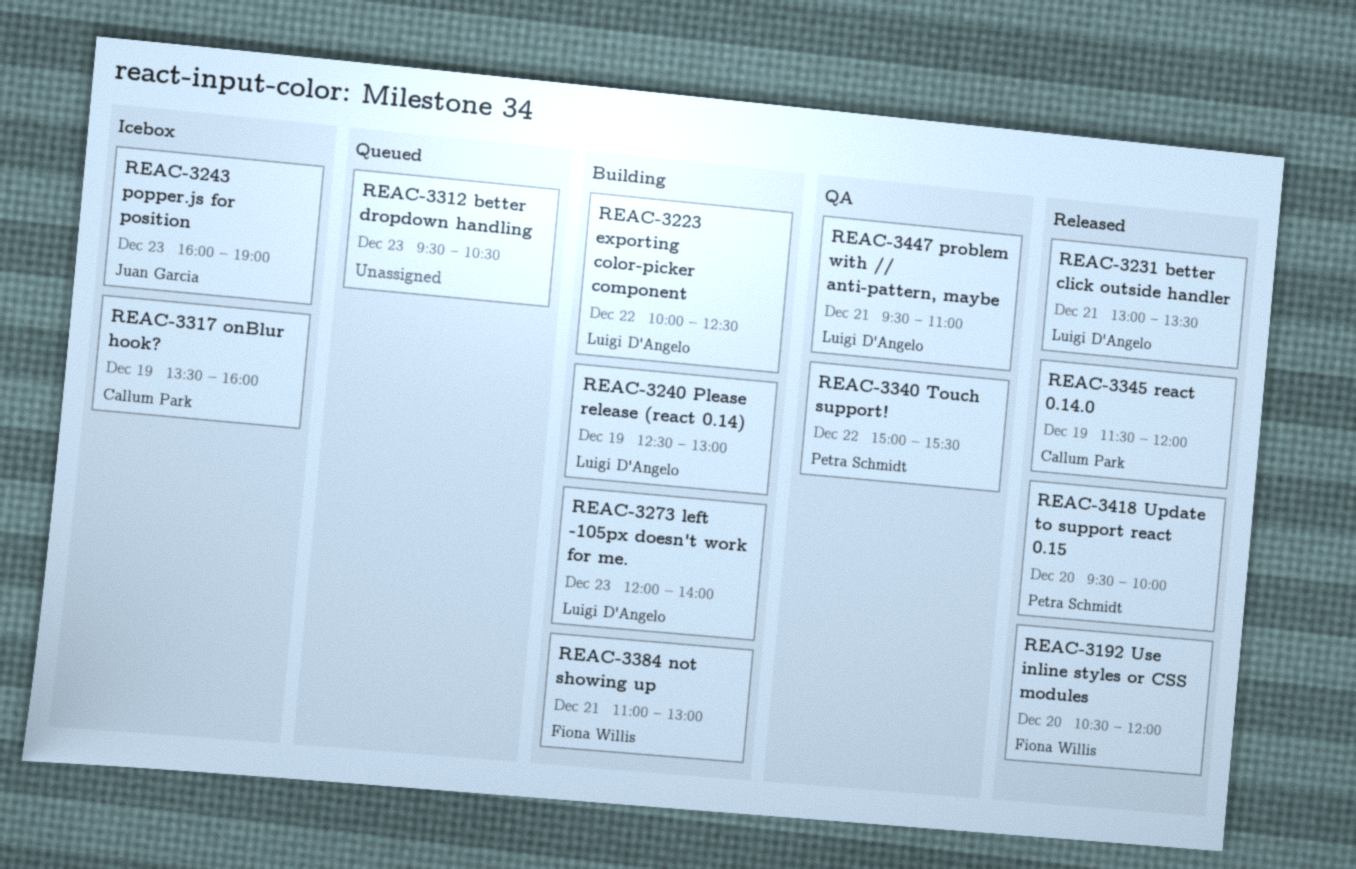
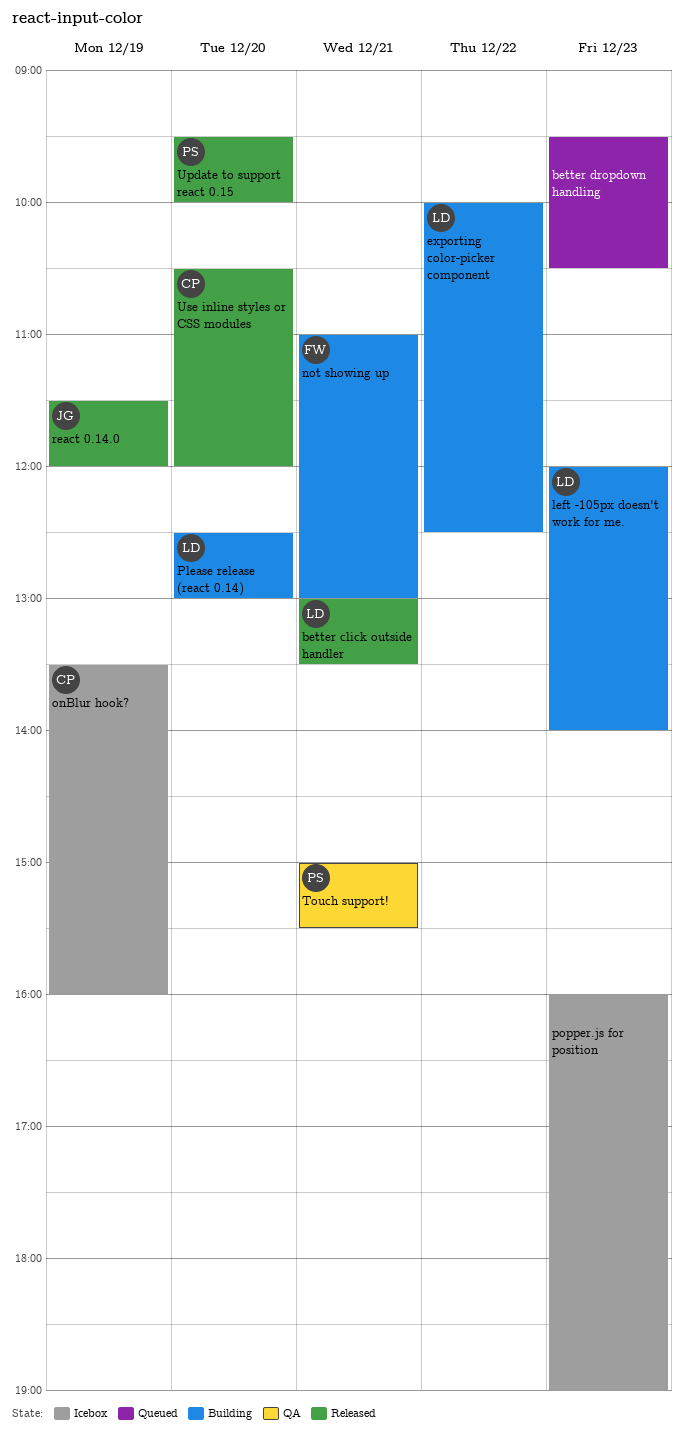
Please release (react 0.14), day: Dec 19 -> Dec 20
popper.js for position, owner: Juan Garcia -> none
problem with // anti-pattern, maybe: present -> none
react 0.14.0, owner: Callum Park -> Juan Garcia
Touch support!, day: Dec 22 -> Dec 21
Use inline styles or CSS modules, owner: Fiona Willis -> Callum Park

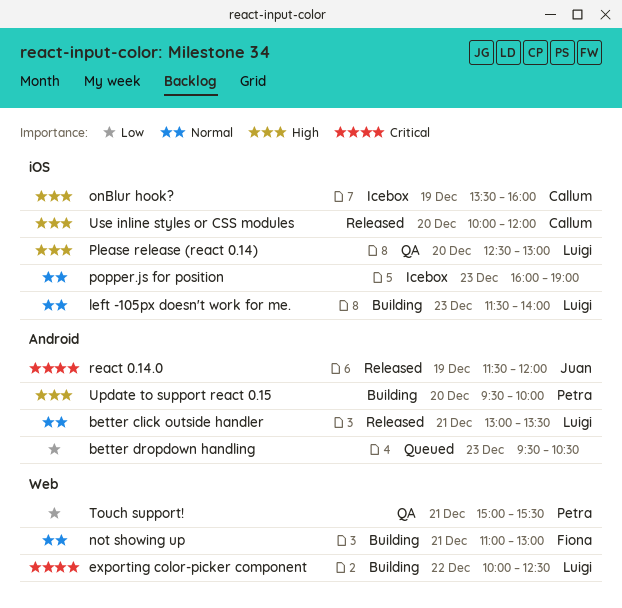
left -105px doesn't work for me., begins: 12:00 -> 11:30
Please release (react 0.14), status: Building -> QA
Update to support react 0.15, status: Released -> Building
Use inline styles or CSS modules, begins: 10:30 -> 10:00

